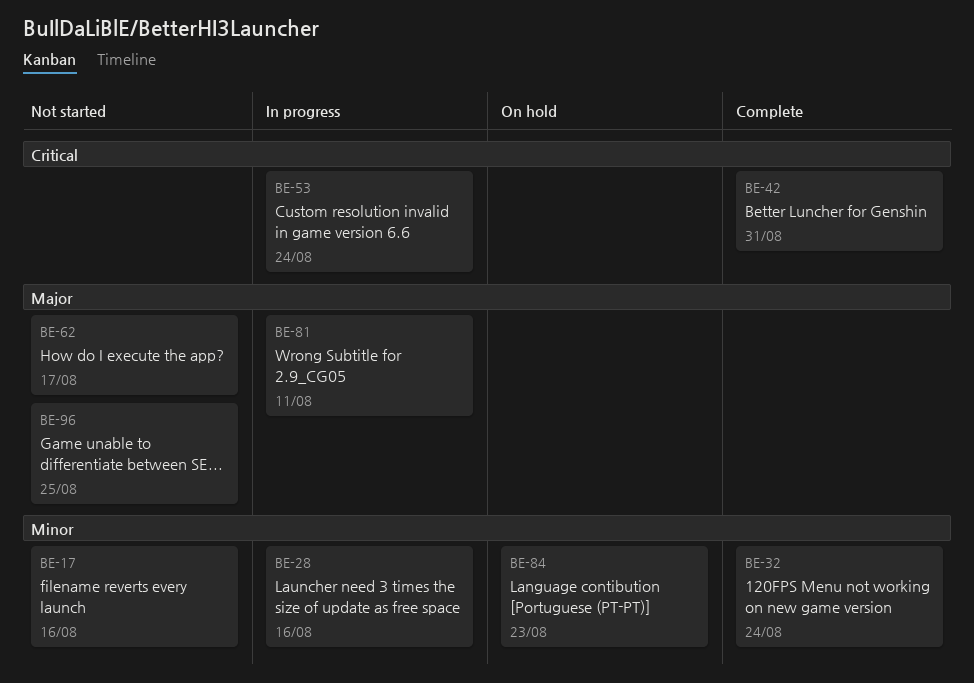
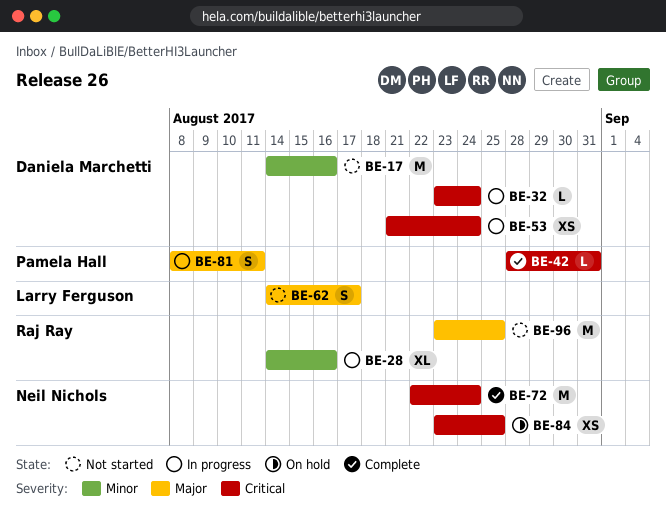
BE-32, status: Complete -> In progress
BE-32, priority: Minor -> Critical
BE-72: none -> present
BE-84, priority: Minor -> Critical
BE-84, due: Aug 23 -> Aug 25

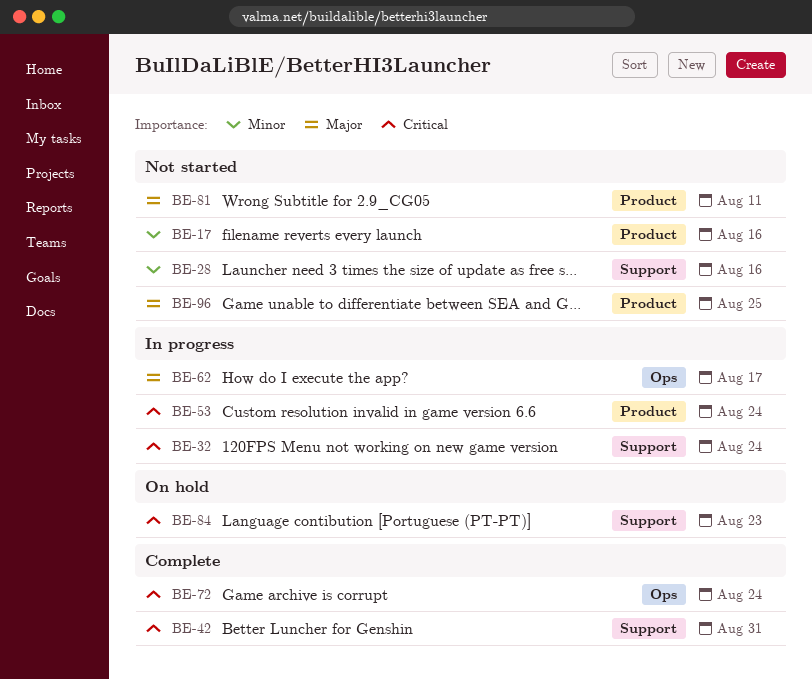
BE-28, status: In progress -> Not started
BE-62, status: Not started -> In progress
BE-81, status: In progress -> Not started
BE-84, due: Aug 25 -> Aug 23

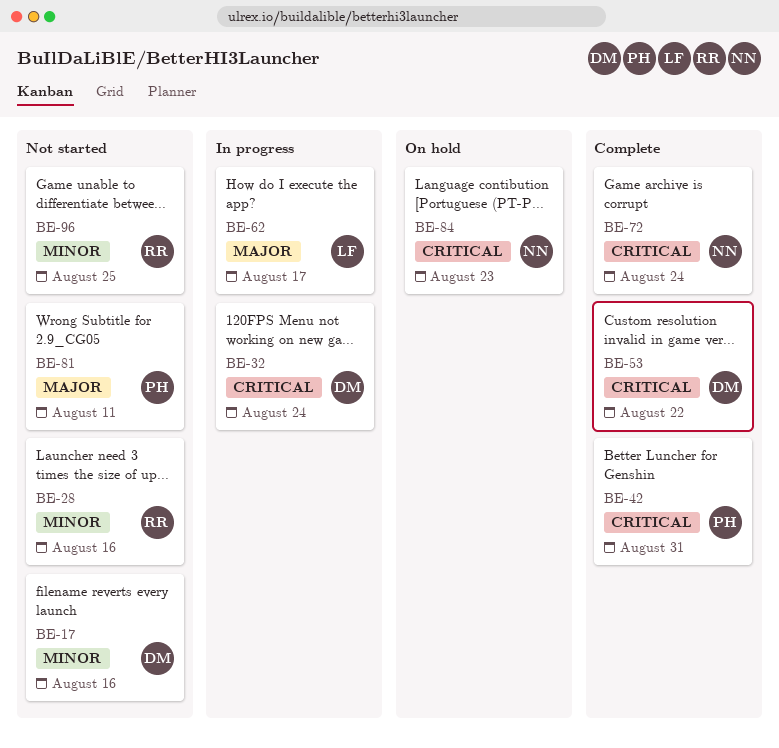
BE-53, status: In progress -> Complete
BE-53, due: Aug 24 -> Aug 22
BE-96, priority: Major -> Minor

